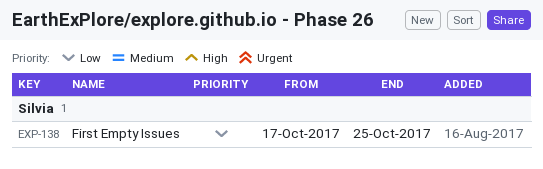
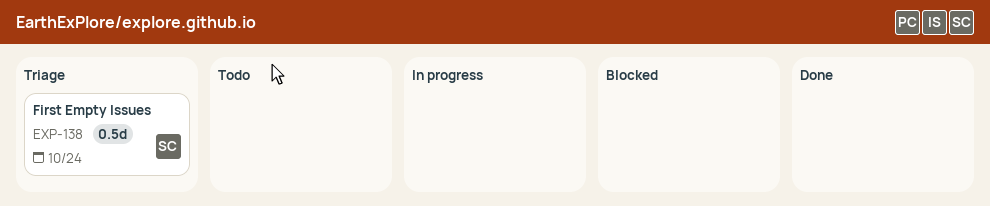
EXP-138, due: Oct 25 -> Oct 24

